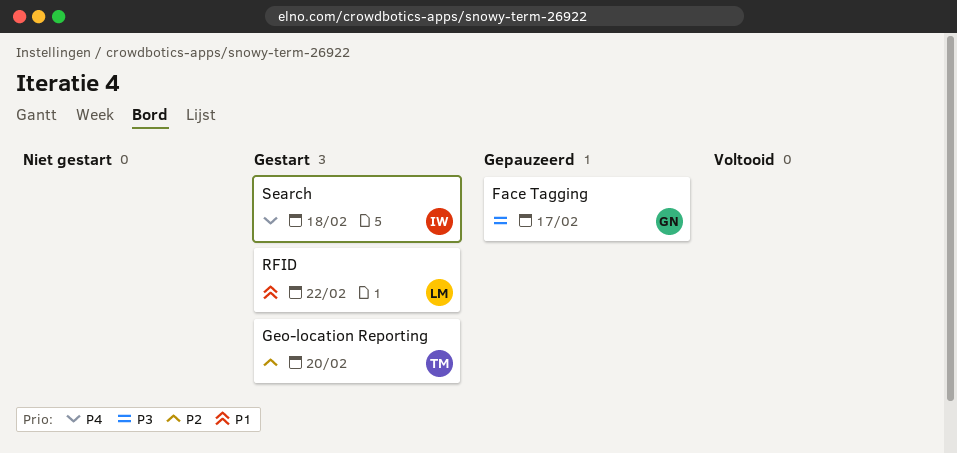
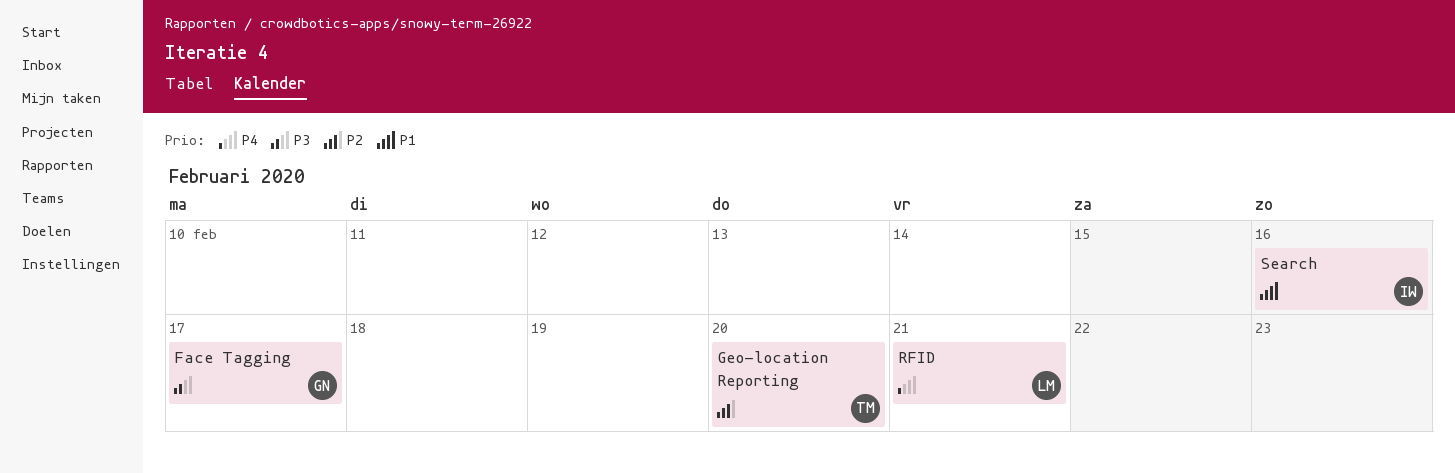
RFID, priority: P1 -> P4
RFID, due: Feb 22 -> Feb 21
Search, priority: P4 -> P1
Search, due: Feb 18 -> Feb 16

